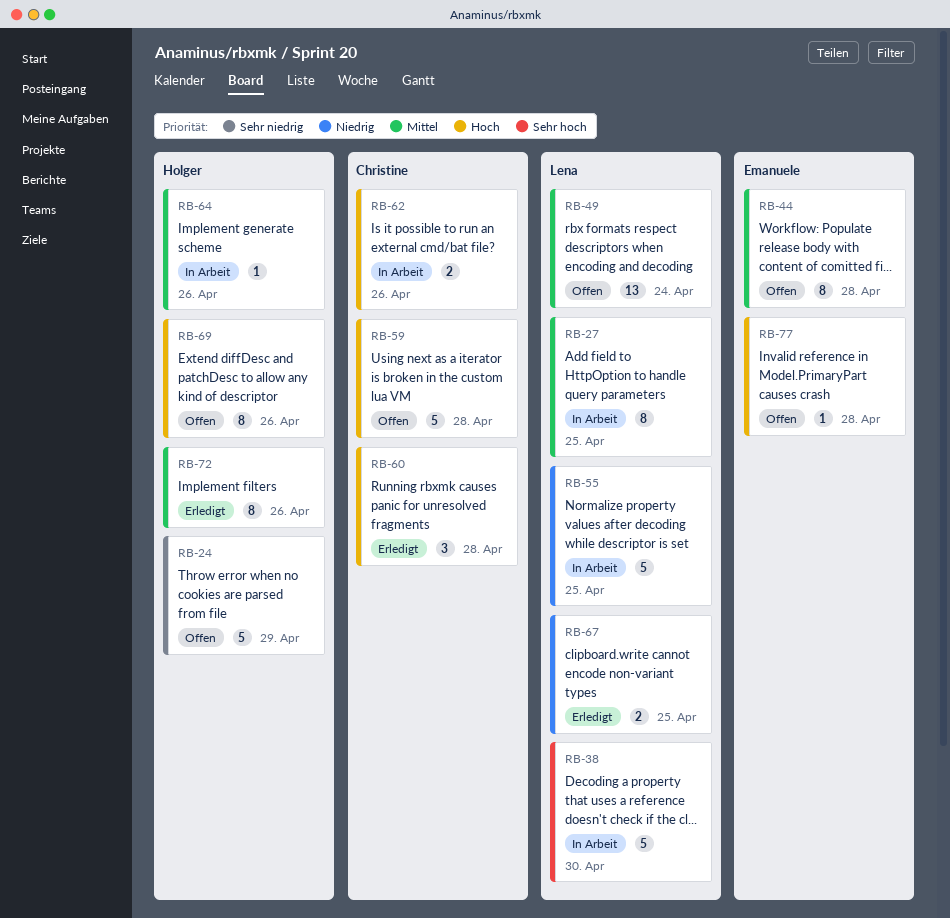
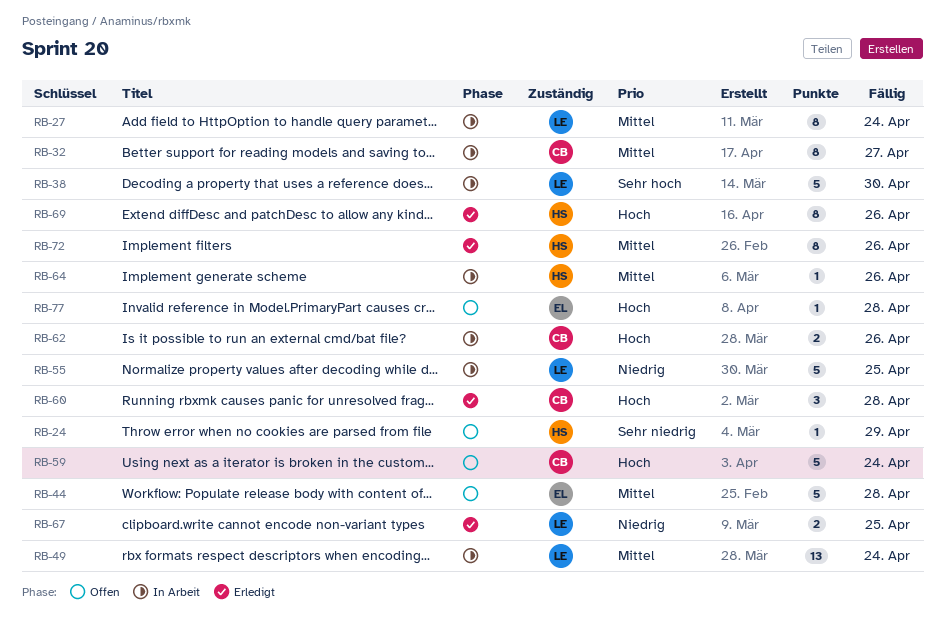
RB-24, estimate: 5 -> 1
RB-27, due: Apr 25 -> Apr 24
RB-32: none -> present
RB-44, estimate: 8 -> 5
RB-49, status: Offen -> In Arbeit
RB-59, due: Apr 28 -> Apr 24
RB-69, status: Offen -> Erledigt

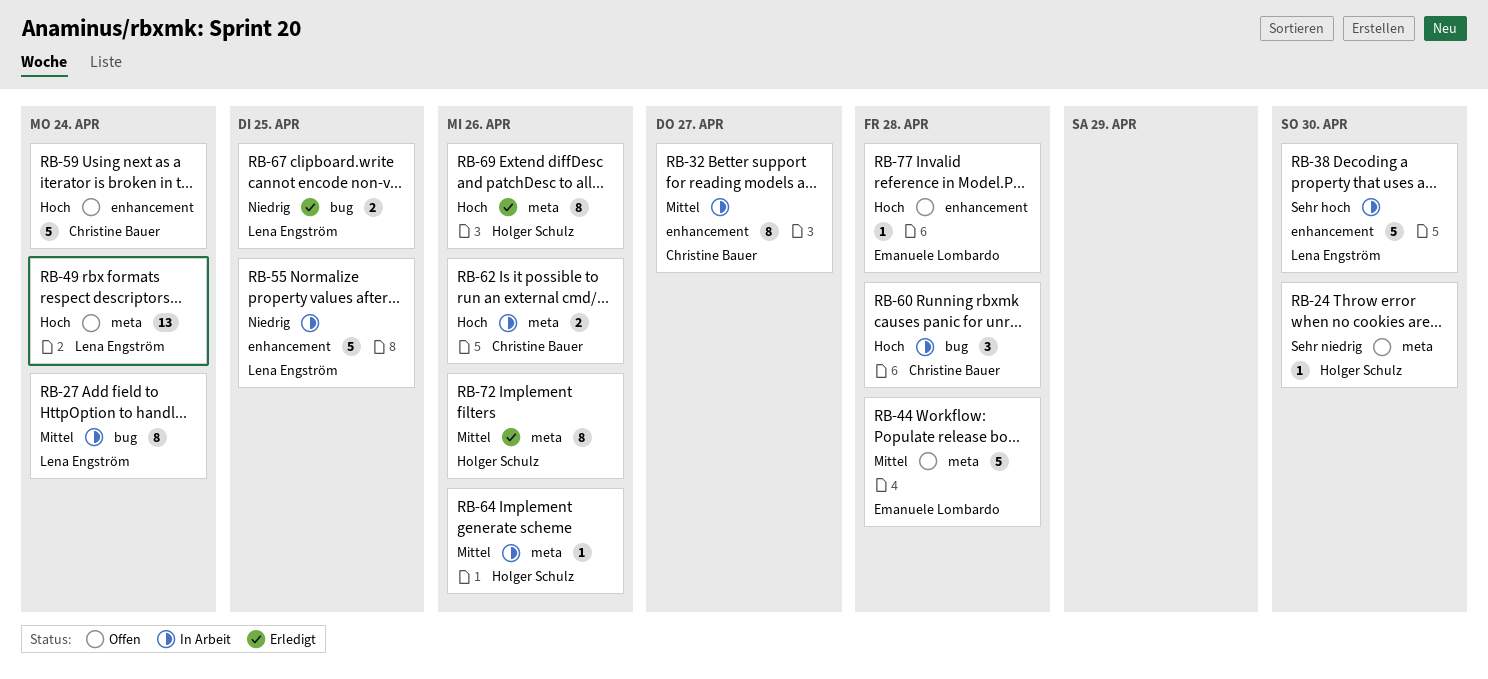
RB-24, due: Apr 29 -> Apr 30
RB-49, status: In Arbeit -> Offen
RB-49, priority: Mittel -> Hoch
RB-60, status: Erledigt -> In Arbeit

